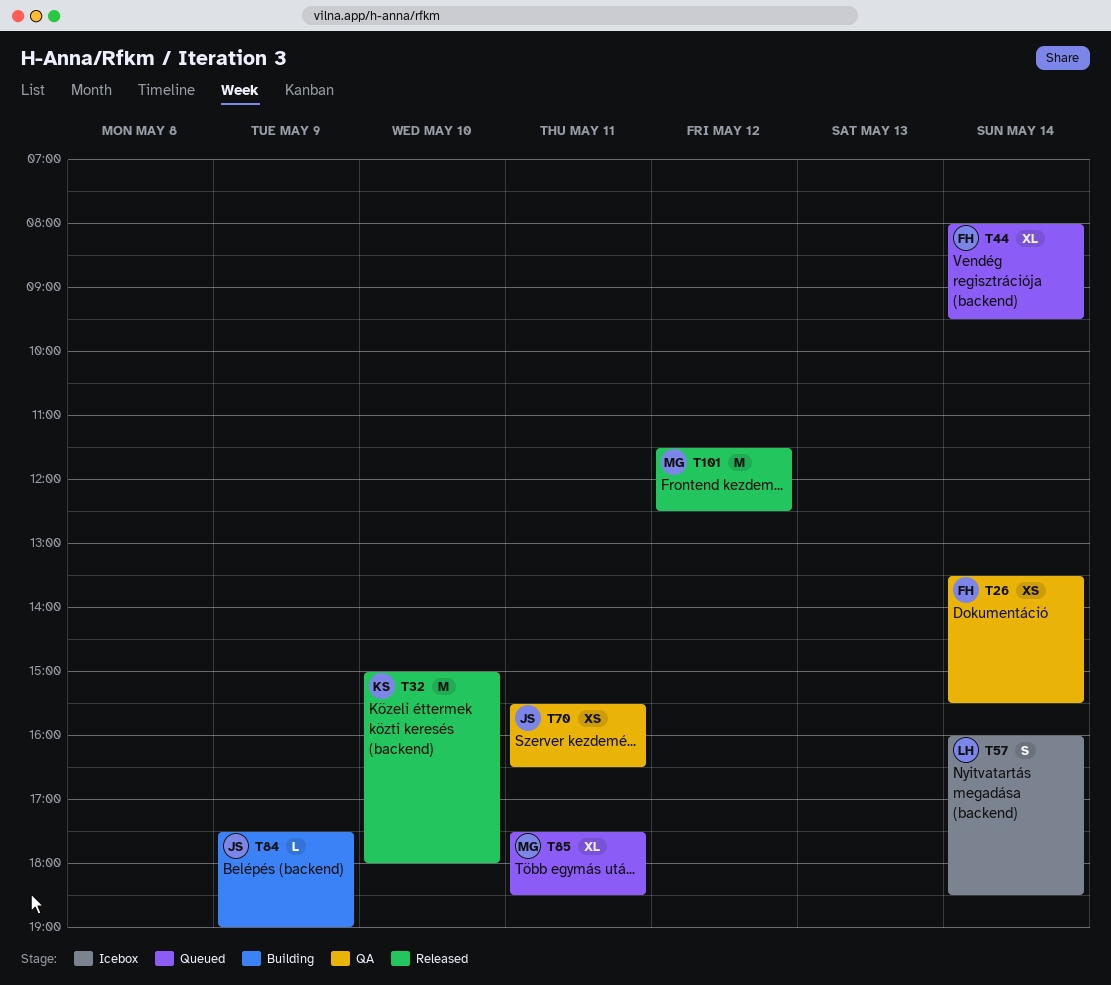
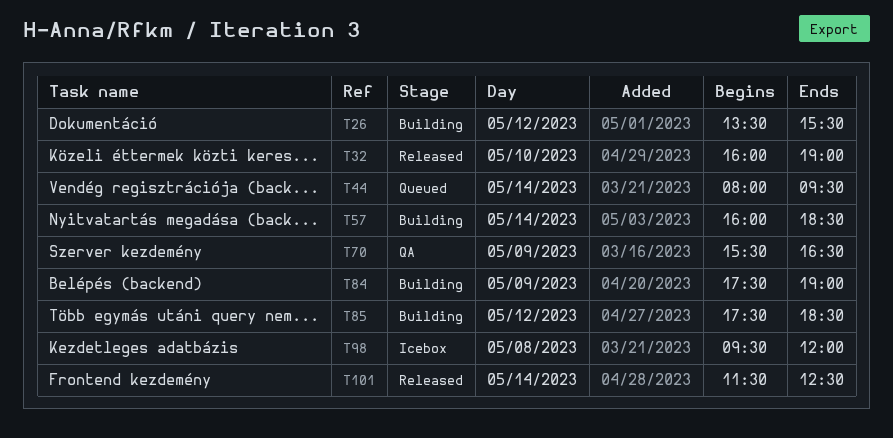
T26, status: QA -> Building
T26, day: May 14 -> May 12
T32, begins: 15:00 -> 16:00
T32, ends: 18:00 -> 19:00
T57, status: Icebox -> Building
T70, day: May 11 -> May 9
T85, status: Queued -> Building
T85, day: May 11 -> May 12
T98: none -> present
T101, day: May 12 -> May 14

